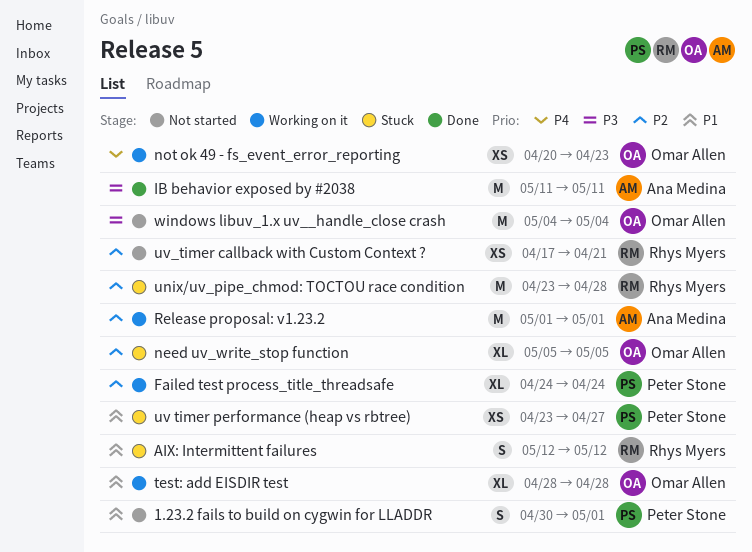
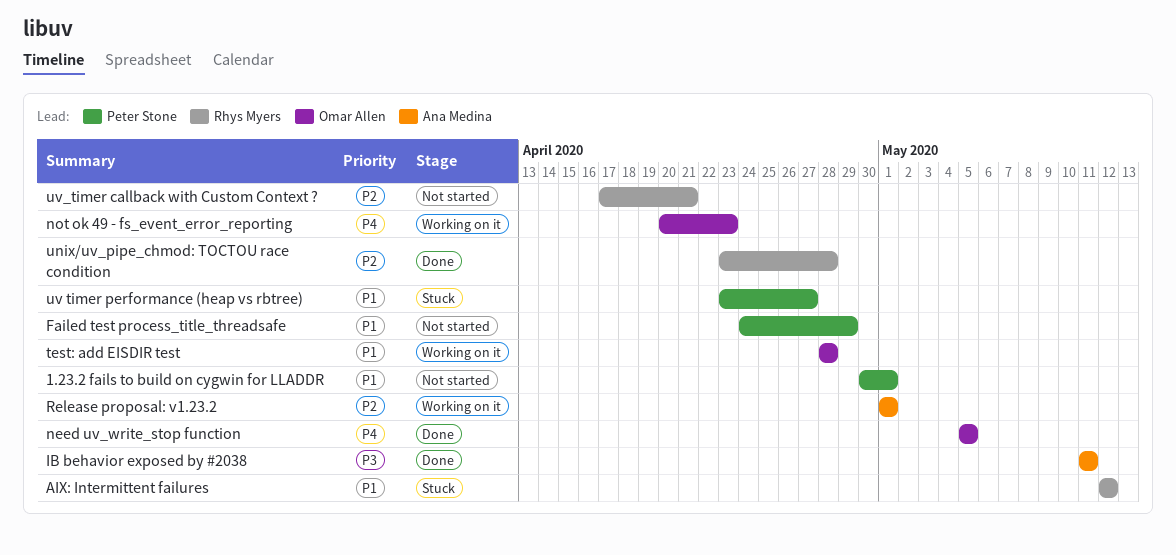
Failed test process_title_threadsafe, status: Working on it -> Not started
Failed test process_title_threadsafe, priority: P2 -> P1
Failed test process_title_threadsafe, due: Apr 24 -> Apr 29
need uv_write_stop function, status: Stuck -> Done
need uv_write_stop function, priority: P2 -> P4
unix/uv_pipe_chmod: TOCTOU race condition, status: Stuck -> Done
windows libuv_1.x uv__handle_close crash: present -> none

